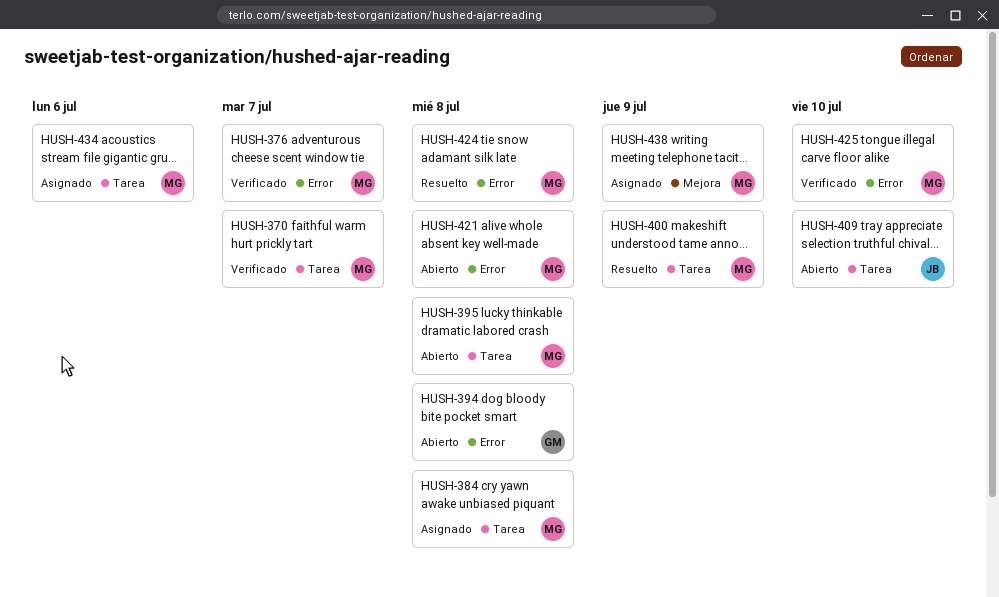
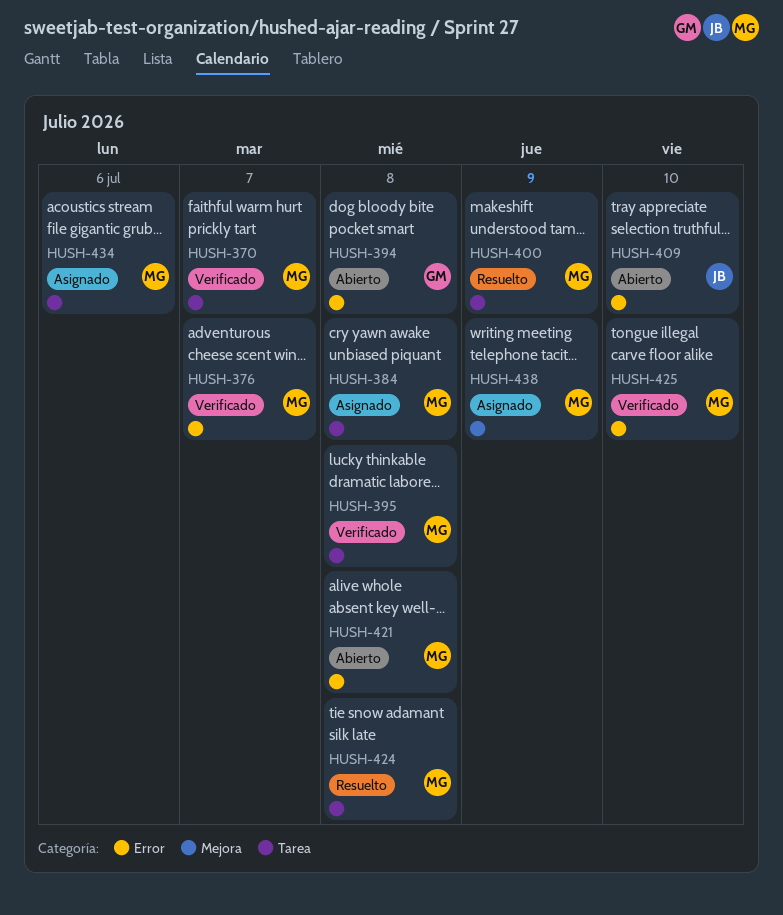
HUSH-395, status: Abierto -> Verificado
HUSH-409, label: Tarea -> Error
HUSH-424, label: Error -> Tarea

